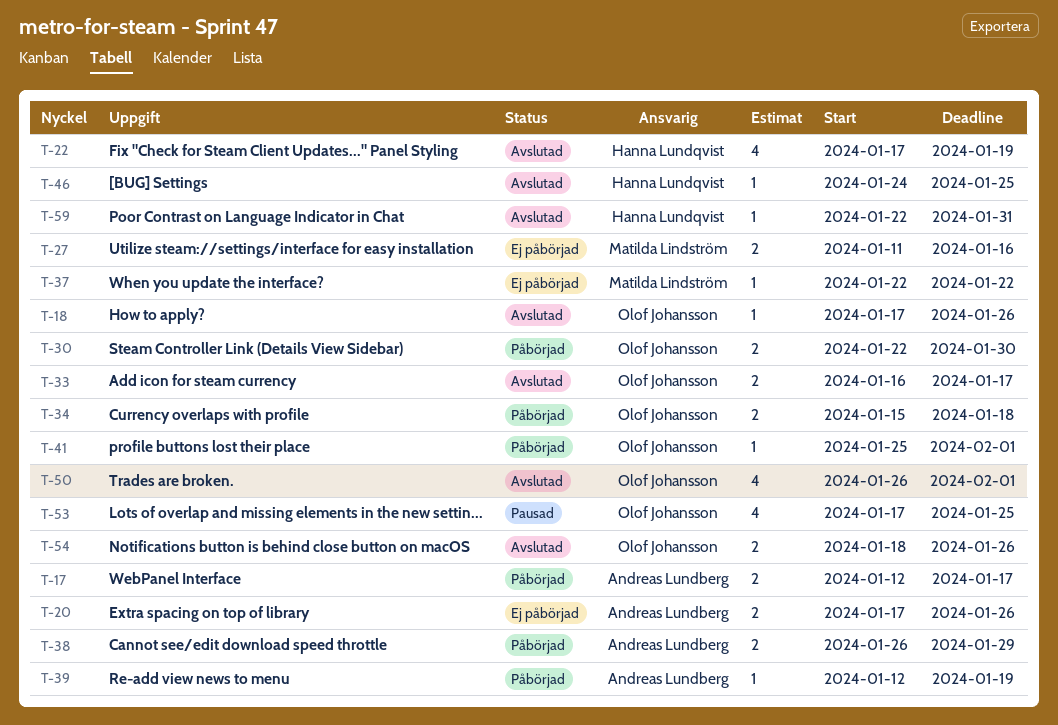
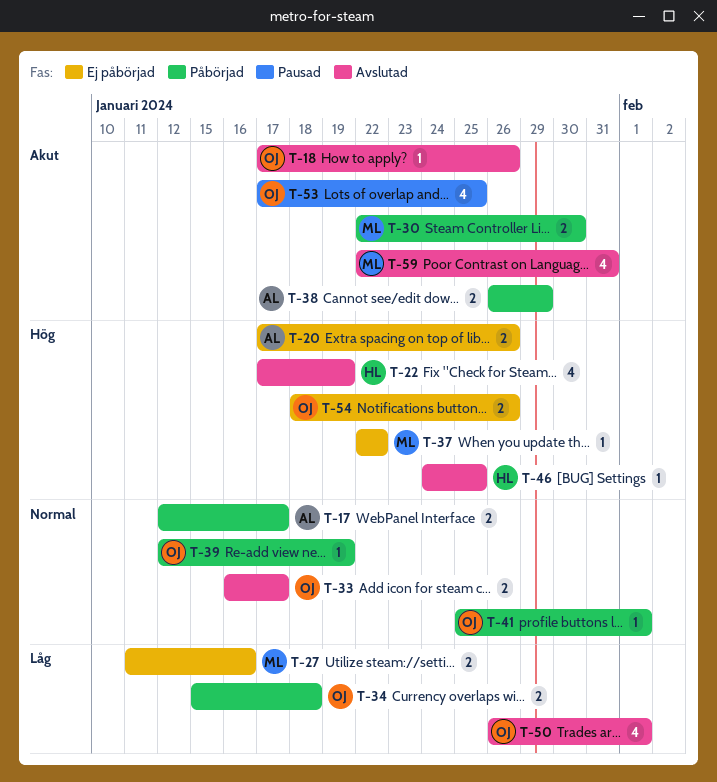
T-30, owner: Olof Johansson -> Matilda Lindström
T-39, owner: Andreas Lundberg -> Olof Johansson
T-54, status: Avslutad -> Ej påbörjad
T-59, owner: Hanna Lundqvist -> Matilda Lindström
T-59, estimate: 1 -> 4

